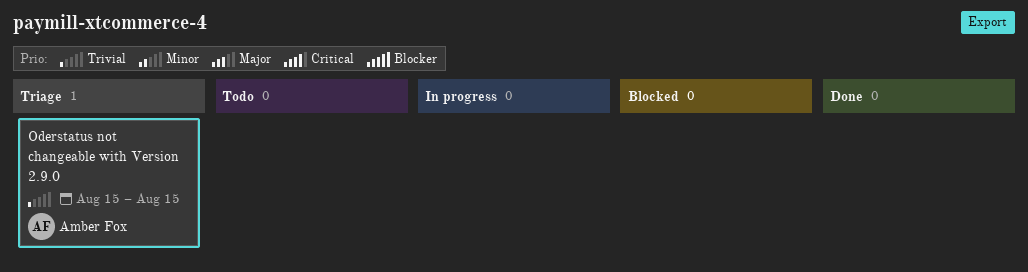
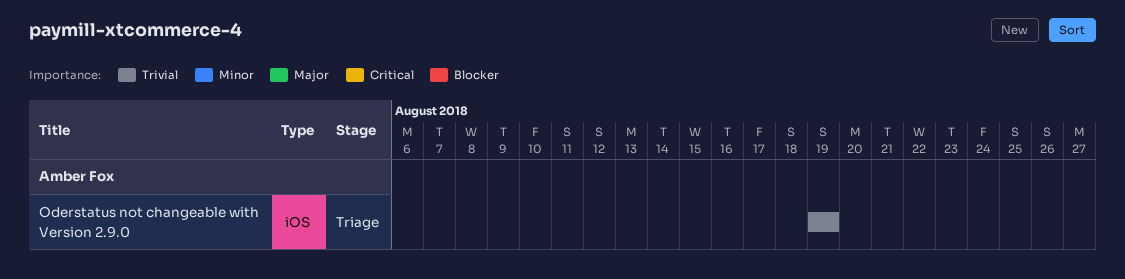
Oderstatus not changeable with Version 2.9.0, start: Aug 15 -> Aug 19
Oderstatus not changeable with Version 2.9.0, due: Aug 15 -> Aug 19

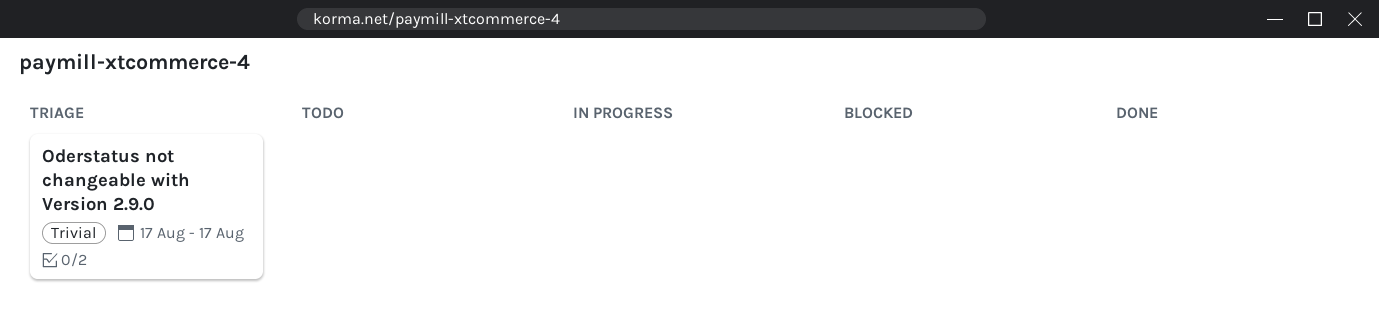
Oderstatus not changeable with Version 2.9.0, start: Aug 19 -> Aug 17
Oderstatus not changeable with Version 2.9.0, due: Aug 19 -> Aug 17

